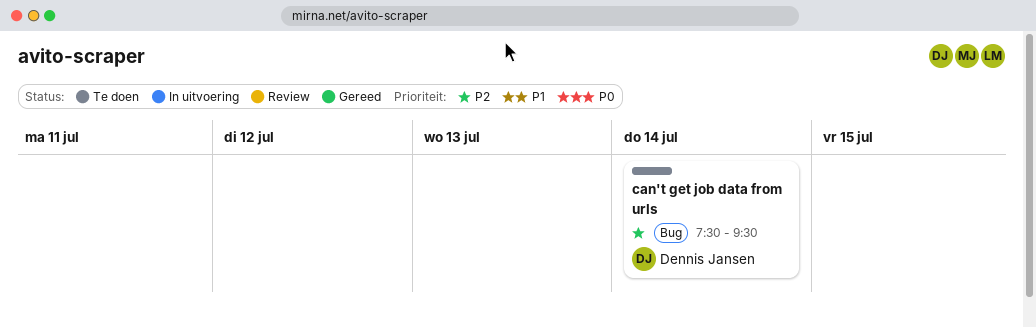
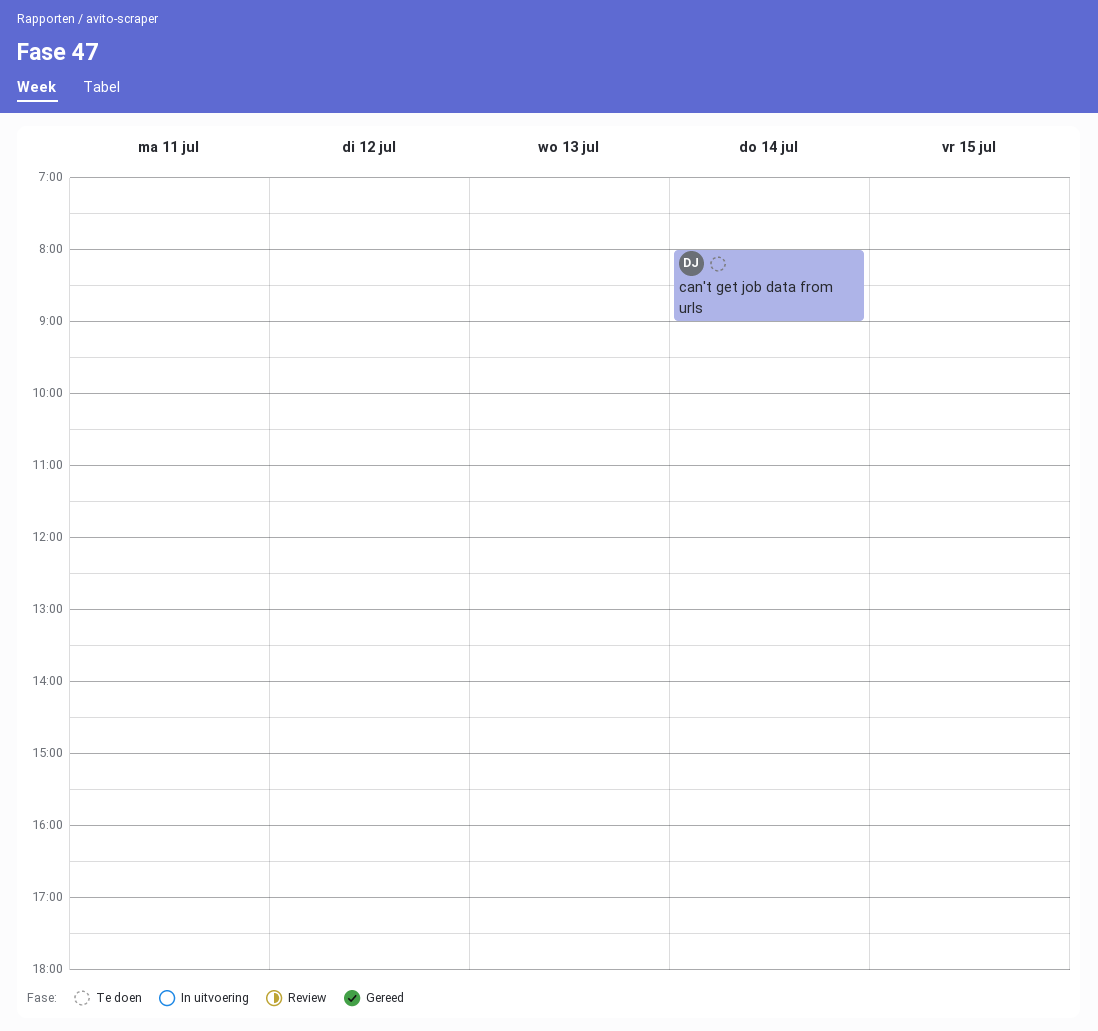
can't get job data from urls, begins: 07:30 -> 08:00
can't get job data from urls, ends: 09:30 -> 09:00

